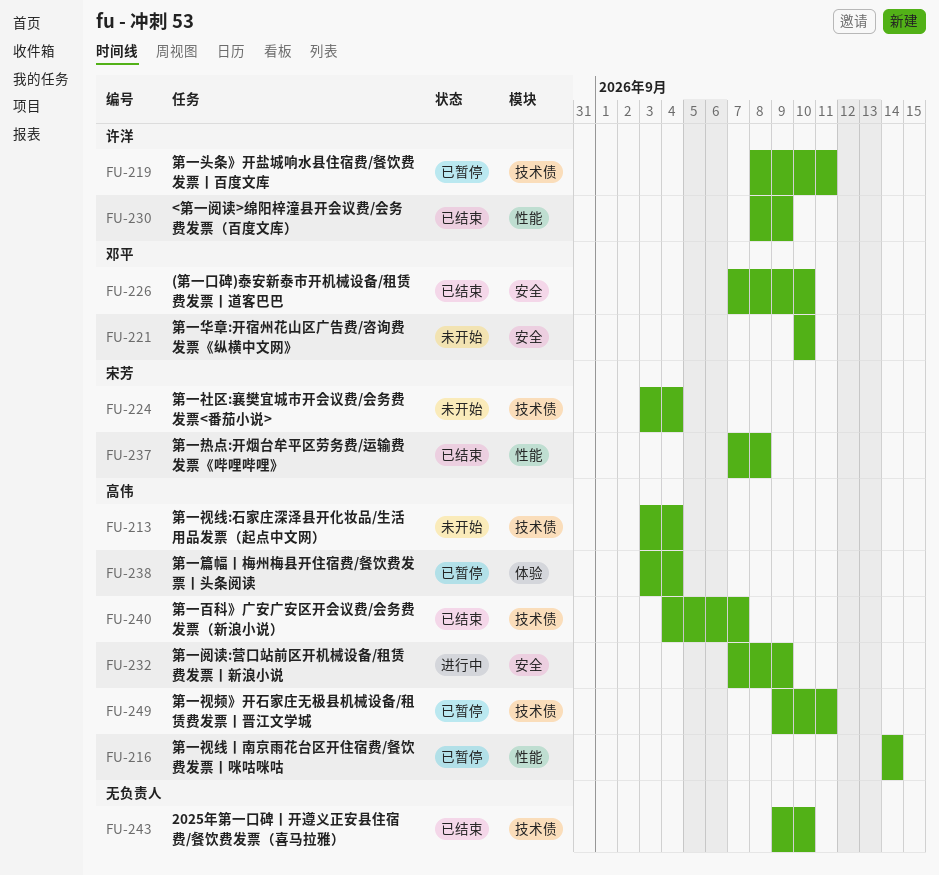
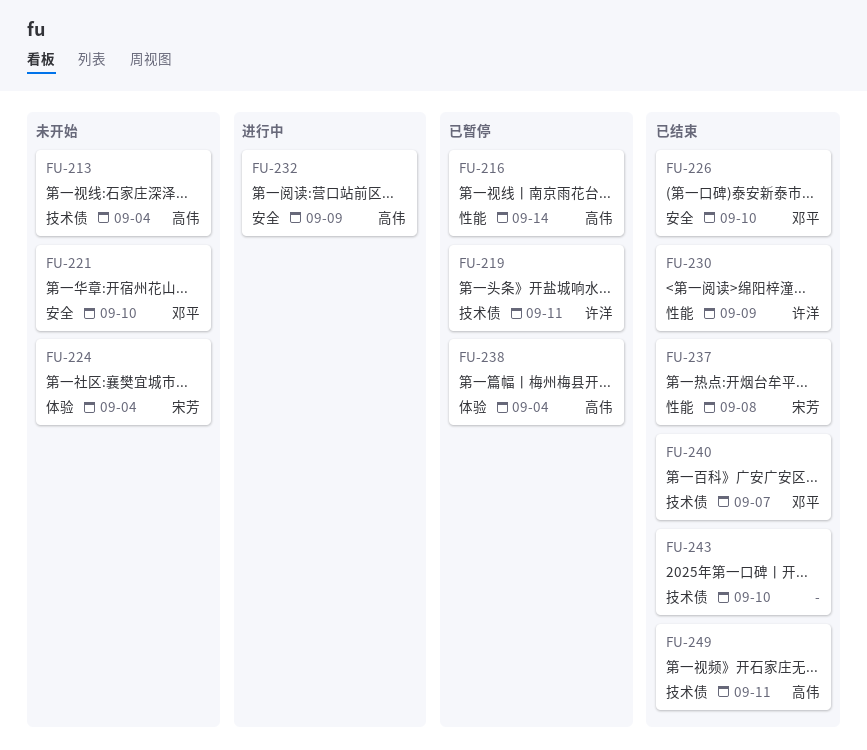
FU-224, label: 技术债 -> 体验
FU-240, owner: 高伟 -> 邓平
FU-249, status: 已暂停 -> 已结束

